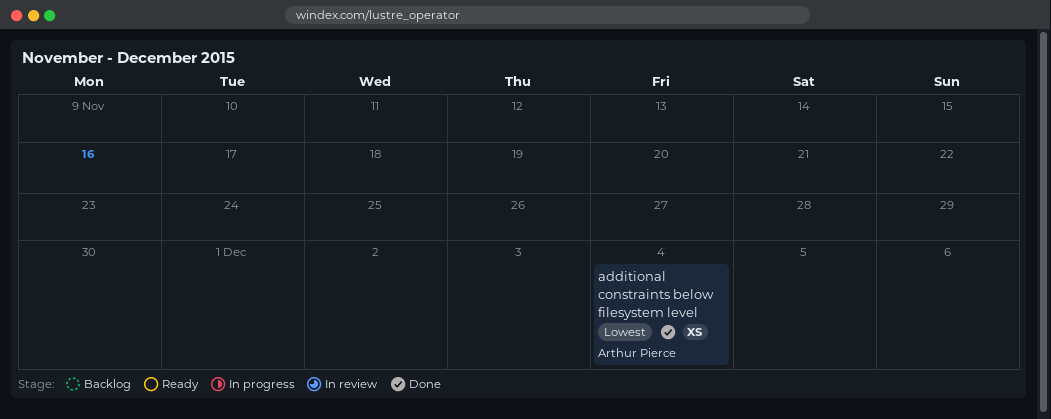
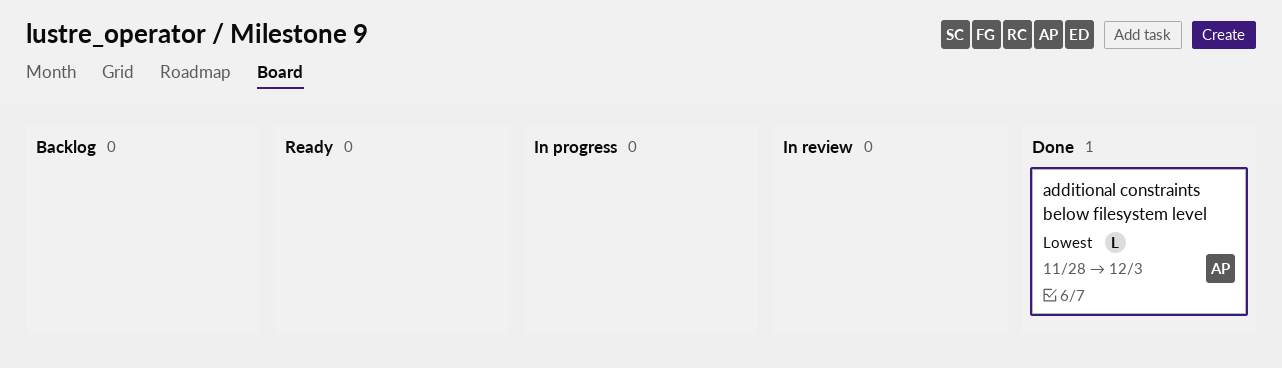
additional constraints below filesystem level, estimate: XS -> L
additional constraints below filesystem level, due: Dec 4 -> Dec 3

